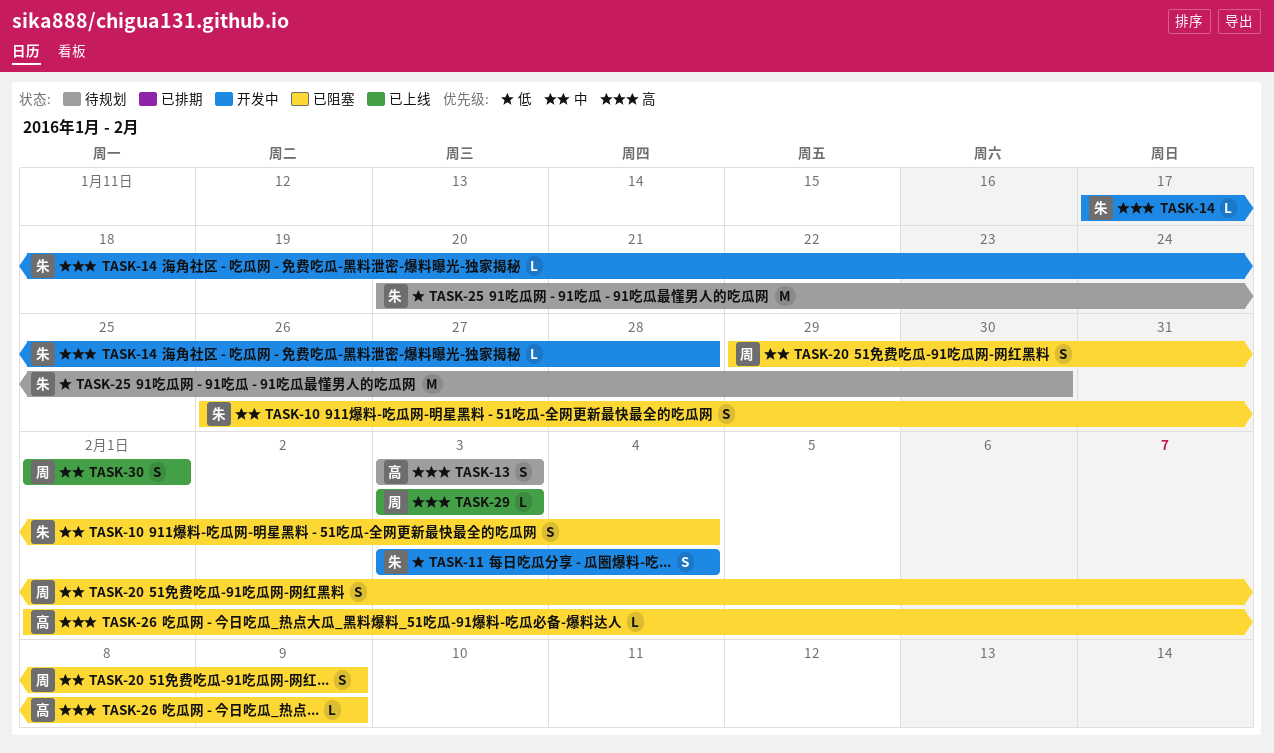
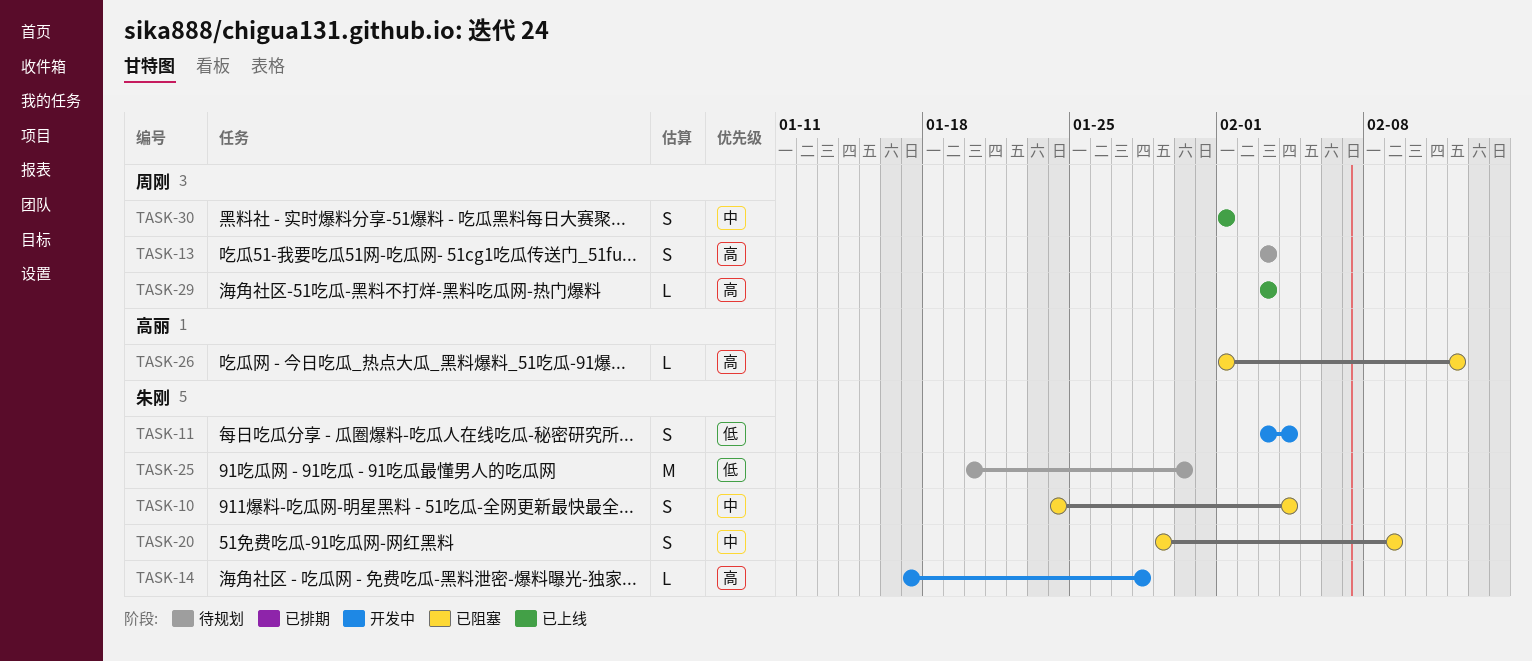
TASK-10, start: Jan 26 -> Jan 24
TASK-13, owner: 高丽 -> 周刚
TASK-20, owner: 周刚 -> 朱刚
TASK-26, due: Feb 9 -> Feb 12

